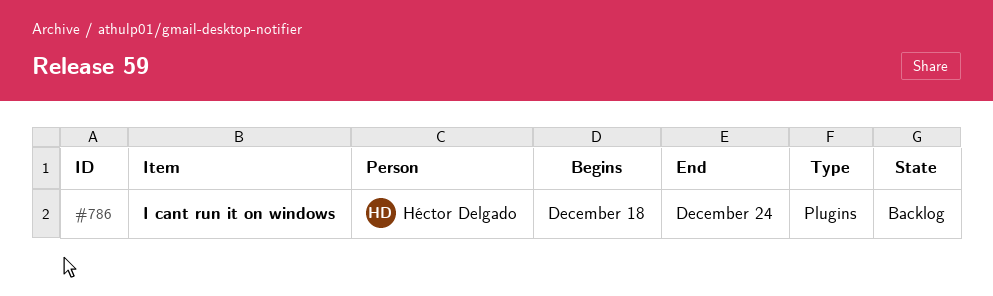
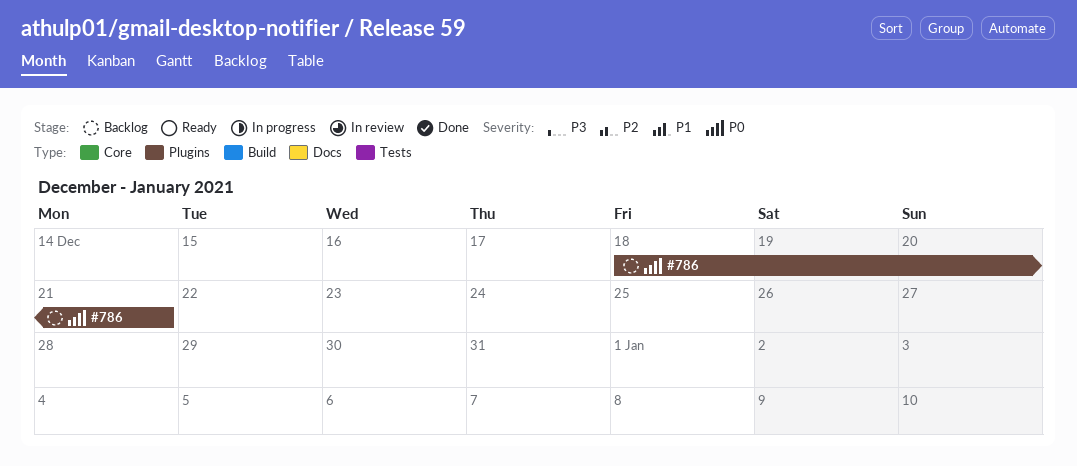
#786, due: Dec 24 -> Dec 21

